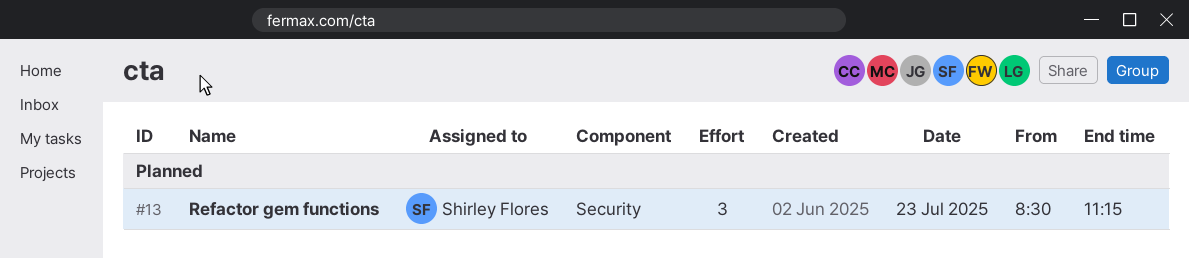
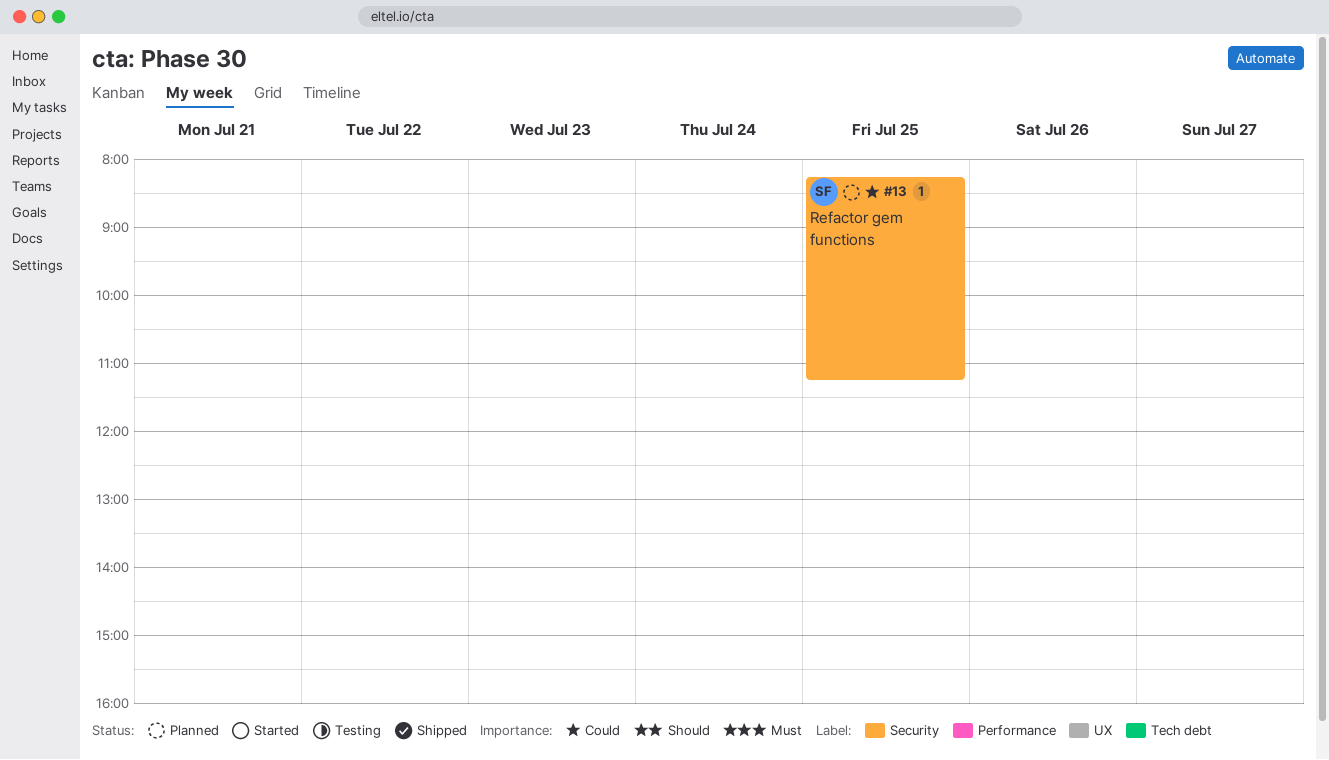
#13, estimate: 3 -> 1
#13, day: Jul 23 -> Jul 25
#13, begins: 08:30 -> 08:15

